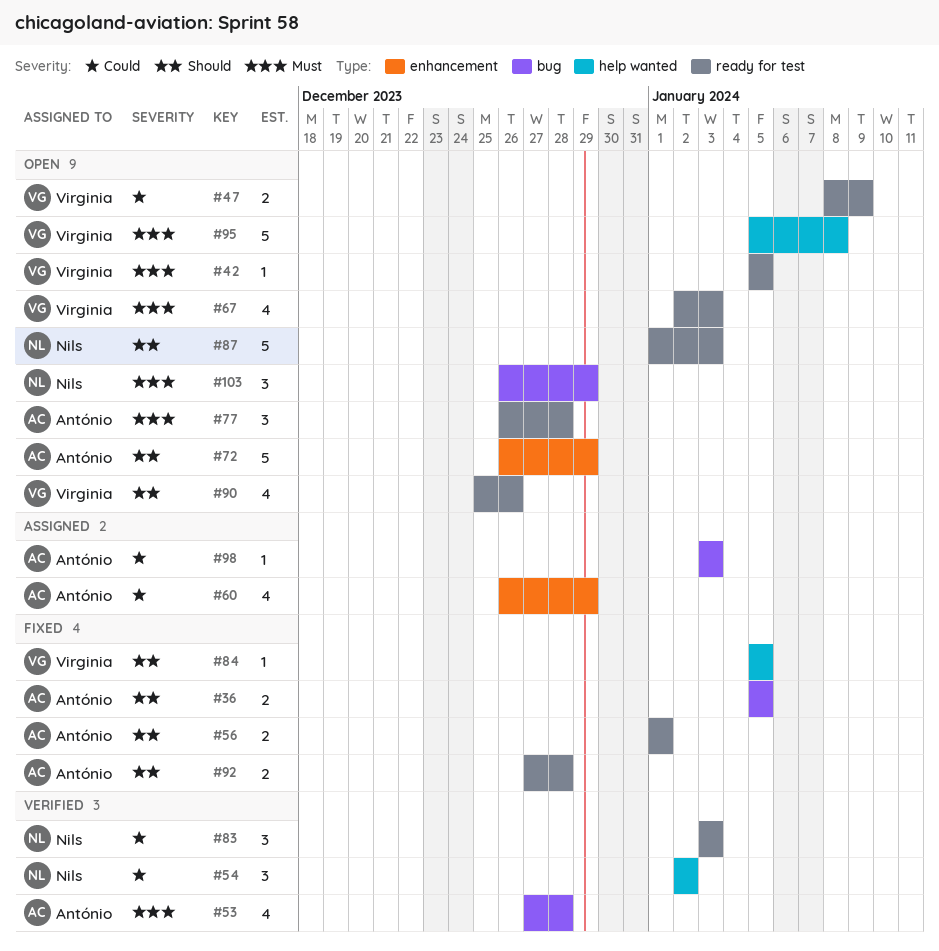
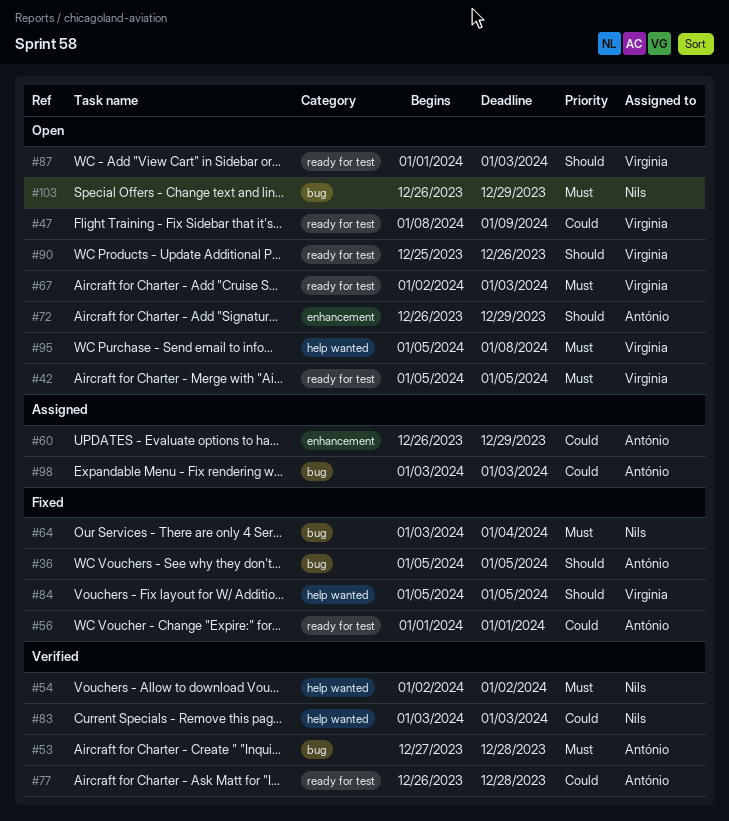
#54, priority: Could -> Must
#56, priority: Should -> Could
#64: none -> present
#77, status: Open -> Verified
#77, priority: Must -> Could
#83, label: ready for test -> help wanted
#87, owner: Nils -> Virginia
#92: present -> none

